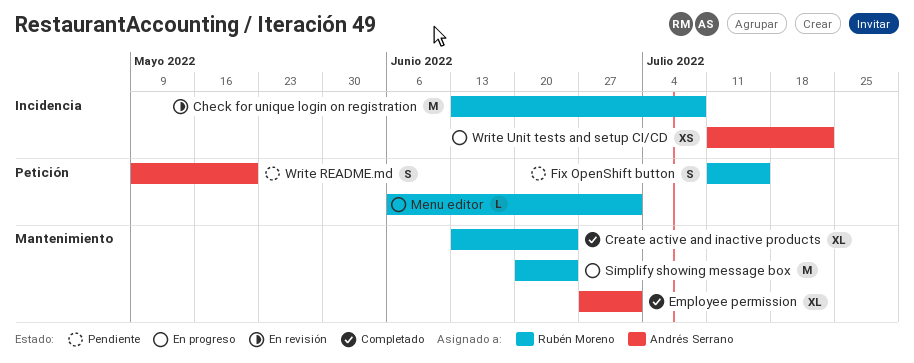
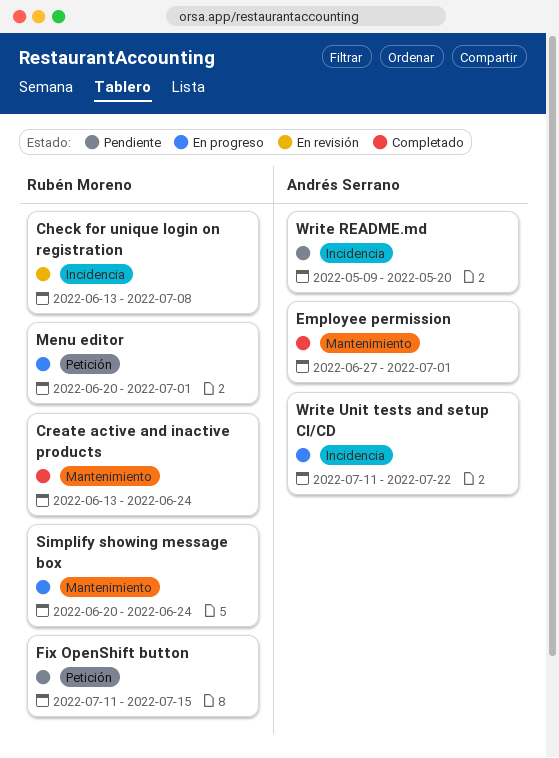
Menu editor, start: Jun 6 -> Jun 20
Write README.md, label: Petición -> Incidencia

